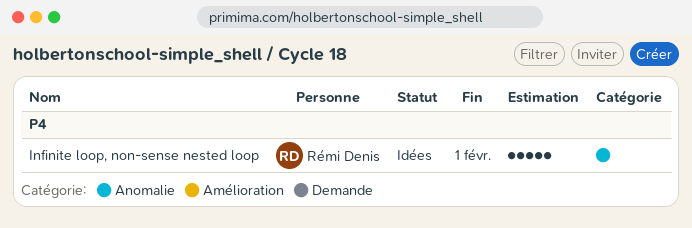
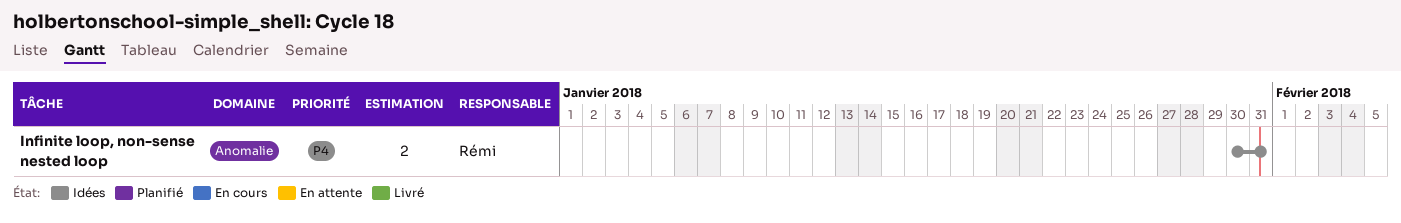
Infinite loop, non-sense nested loop, estimate: 5 -> 2
Infinite loop, non-sense nested loop, due: Feb 1 -> Jan 31

